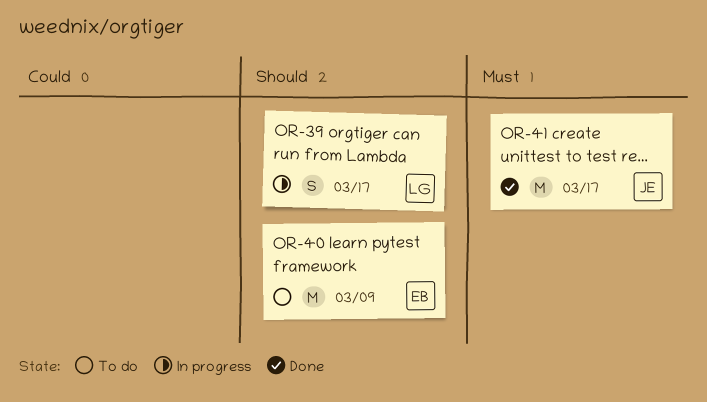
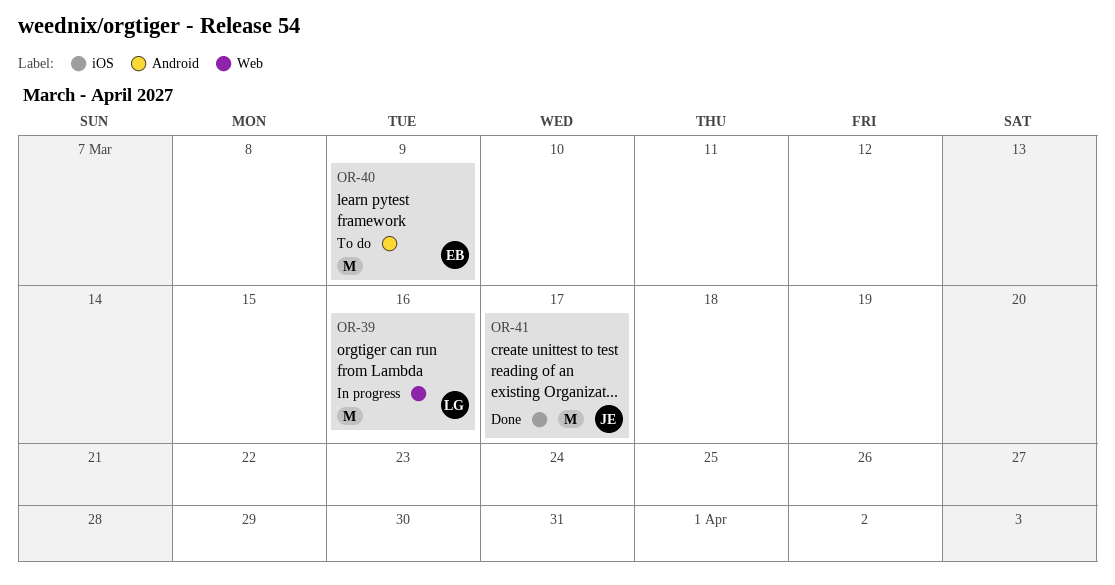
OR-39, estimate: S -> M
OR-39, due: Mar 17 -> Mar 16

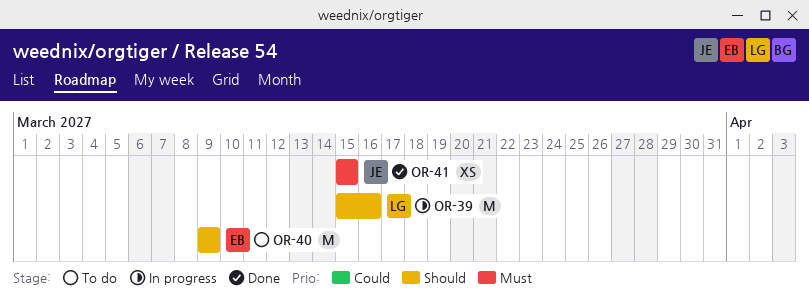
OR-41, estimate: M -> XS
OR-41, due: Mar 17 -> Mar 15

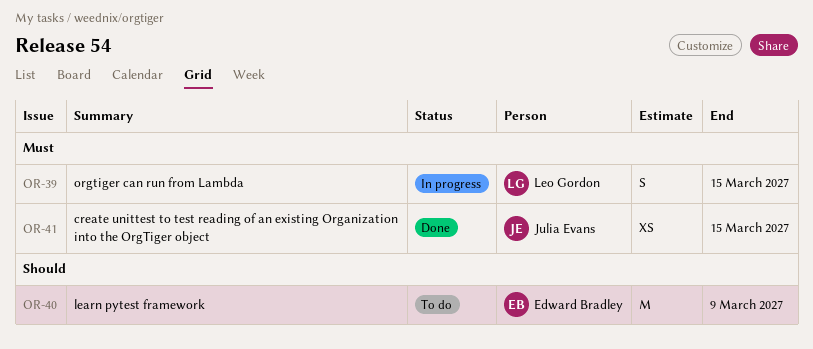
OR-39, priority: Should -> Must
OR-39, estimate: M -> S
OR-39, due: Mar 16 -> Mar 15

